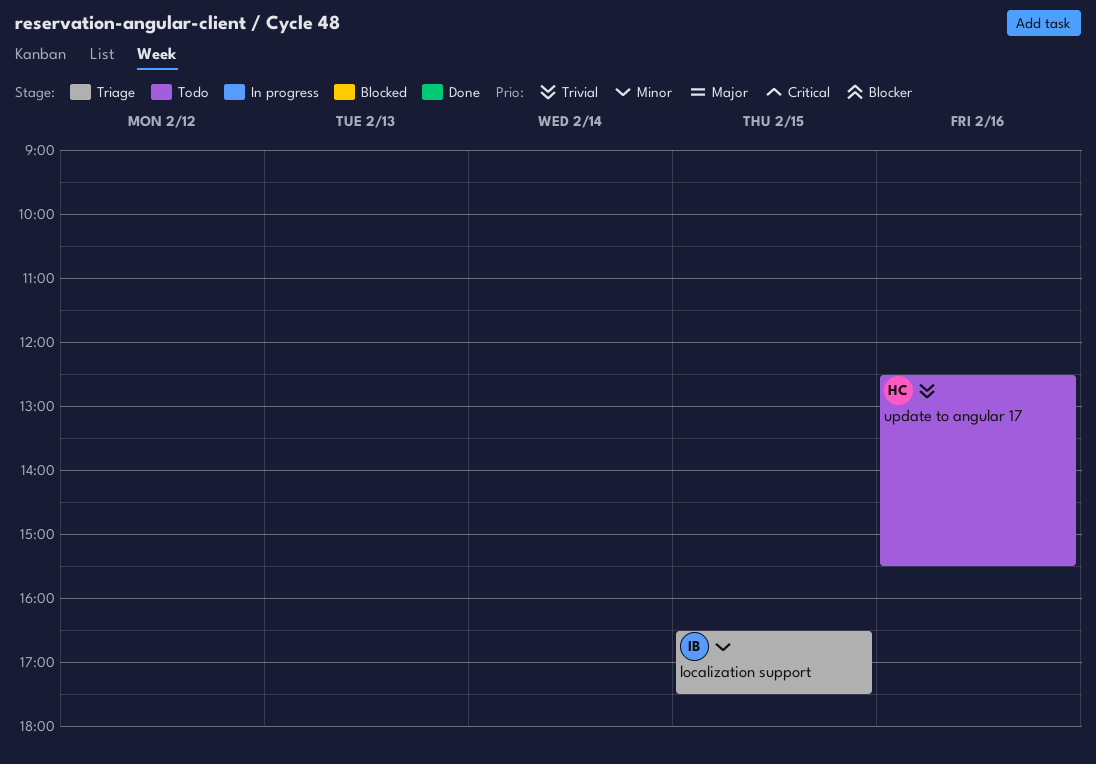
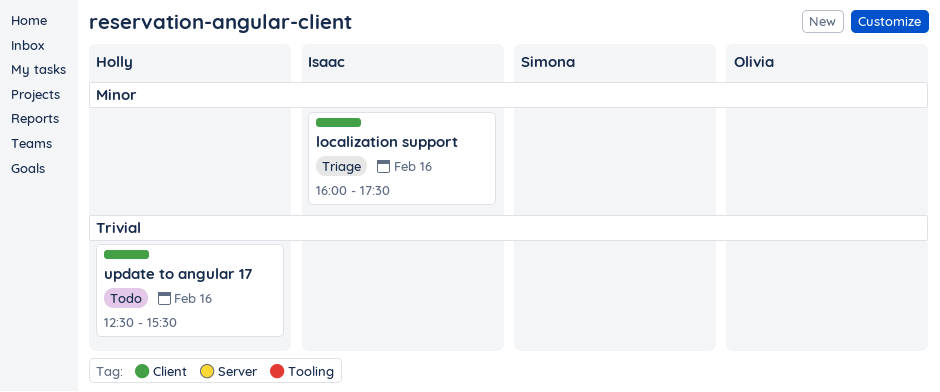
localization support, day: Feb 15 -> Feb 16
localization support, begins: 16:30 -> 16:00

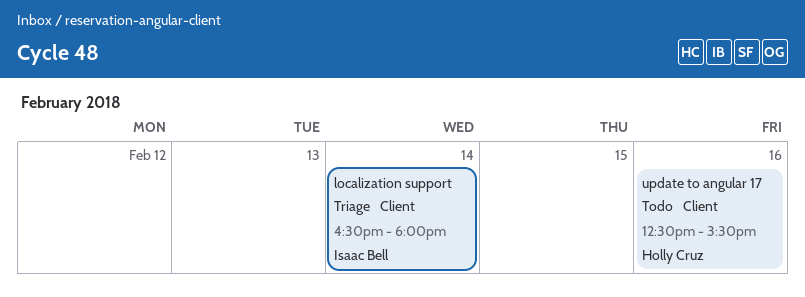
localization support, day: Feb 16 -> Feb 14
localization support, begins: 16:00 -> 16:30
localization support, ends: 17:30 -> 18:00

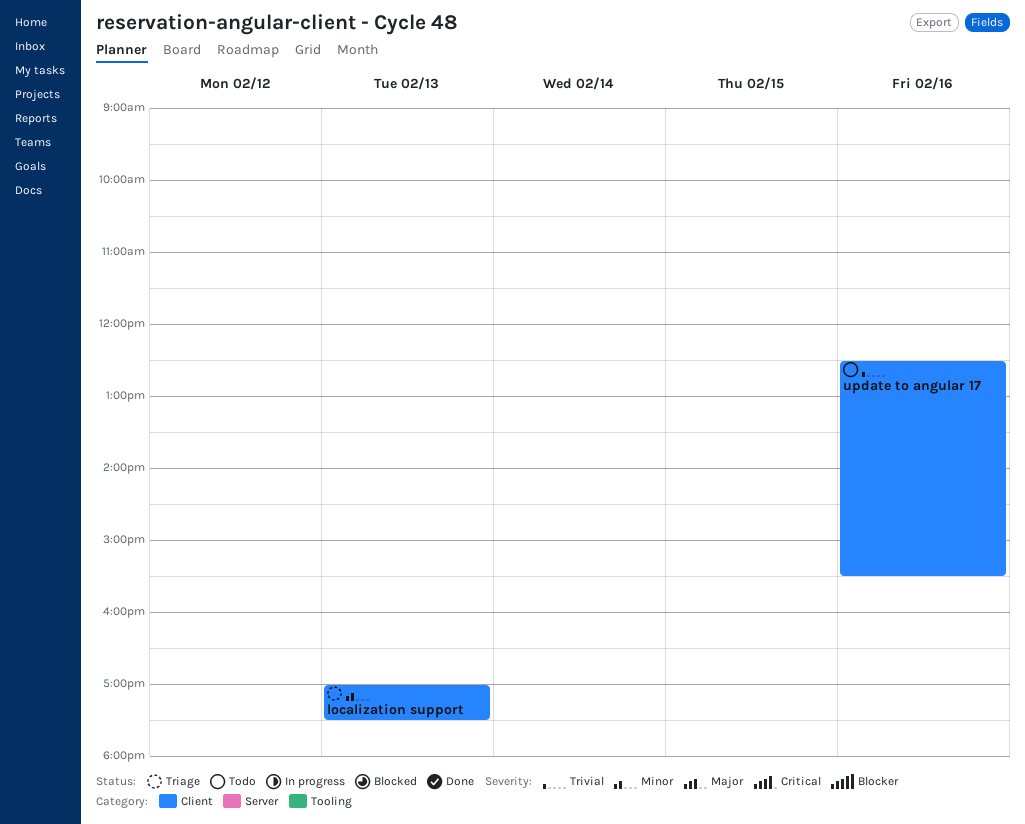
localization support, day: Feb 14 -> Feb 13
localization support, begins: 16:30 -> 17:00
localization support, ends: 18:00 -> 17:30

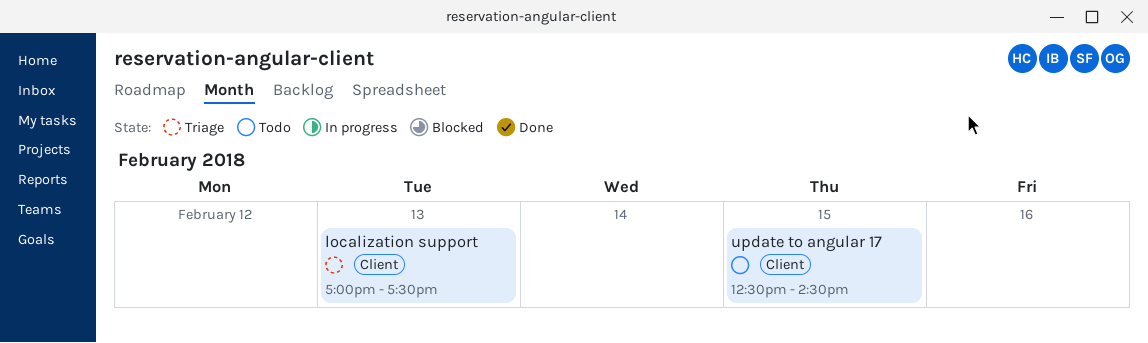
update to angular 17, day: Feb 16 -> Feb 15
update to angular 17, ends: 15:30 -> 14:30

